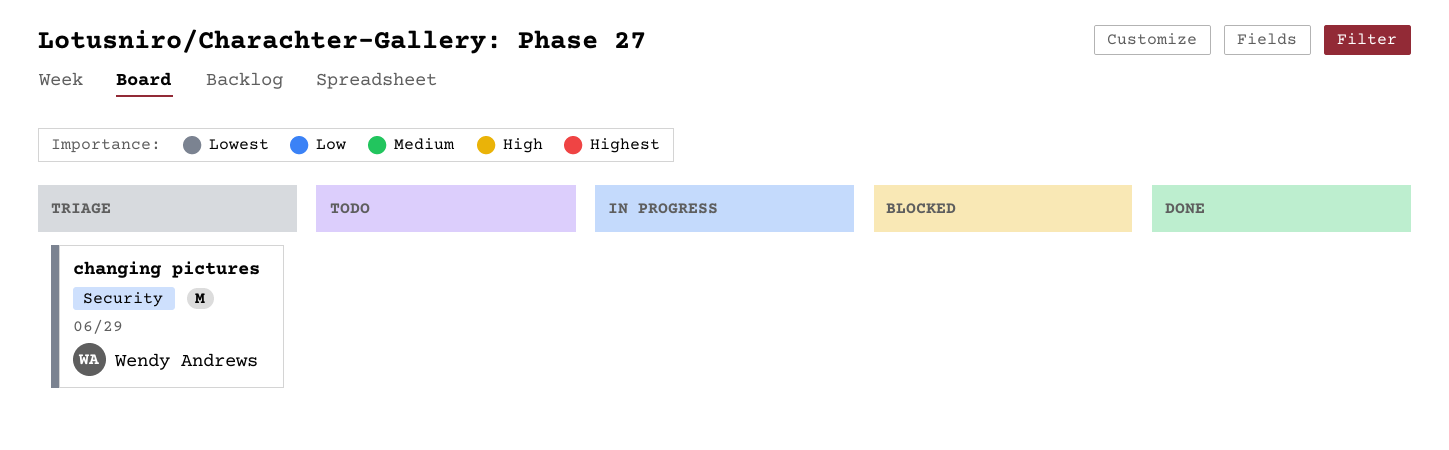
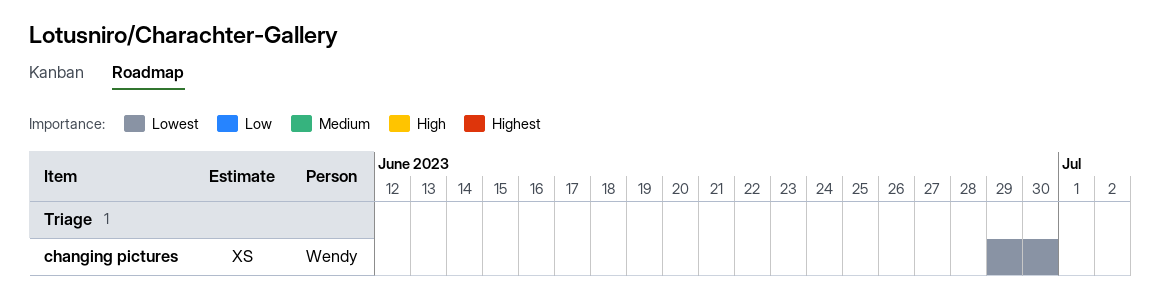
changing pictures, estimate: M -> XS
changing pictures, due: Jun 29 -> Jun 30

